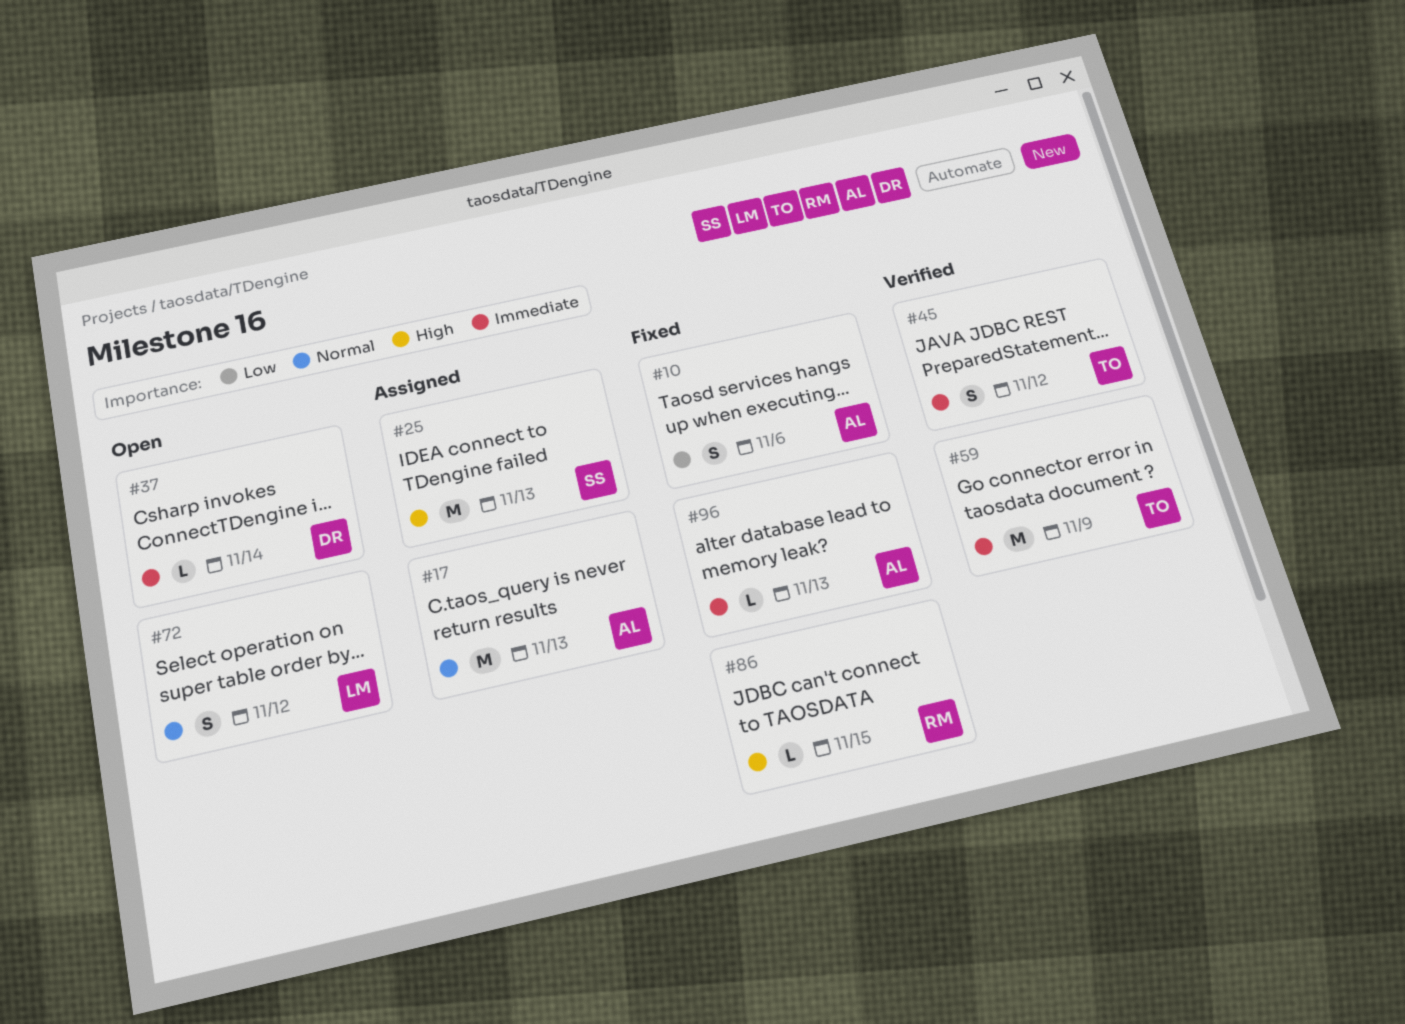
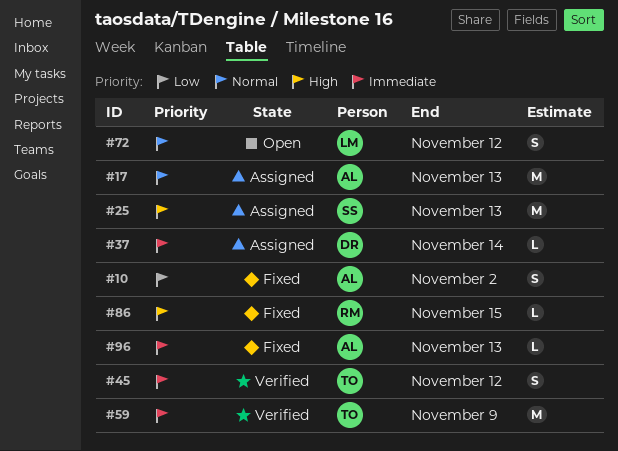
#10, due: Nov 6 -> Nov 2
#37, status: Open -> Assigned

